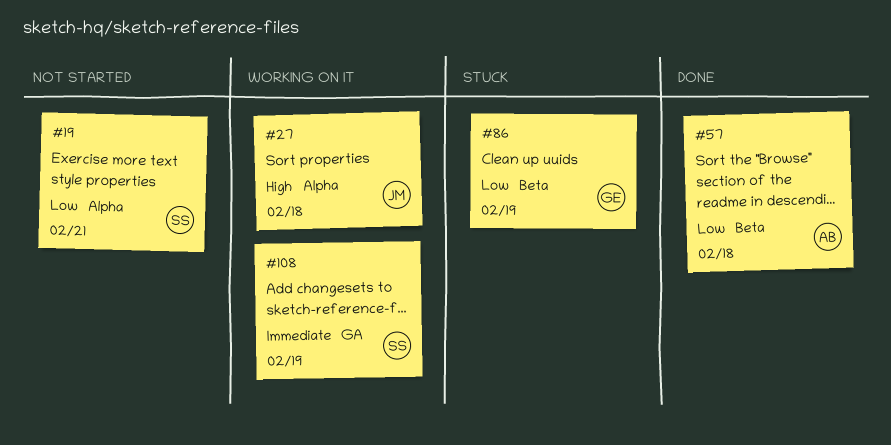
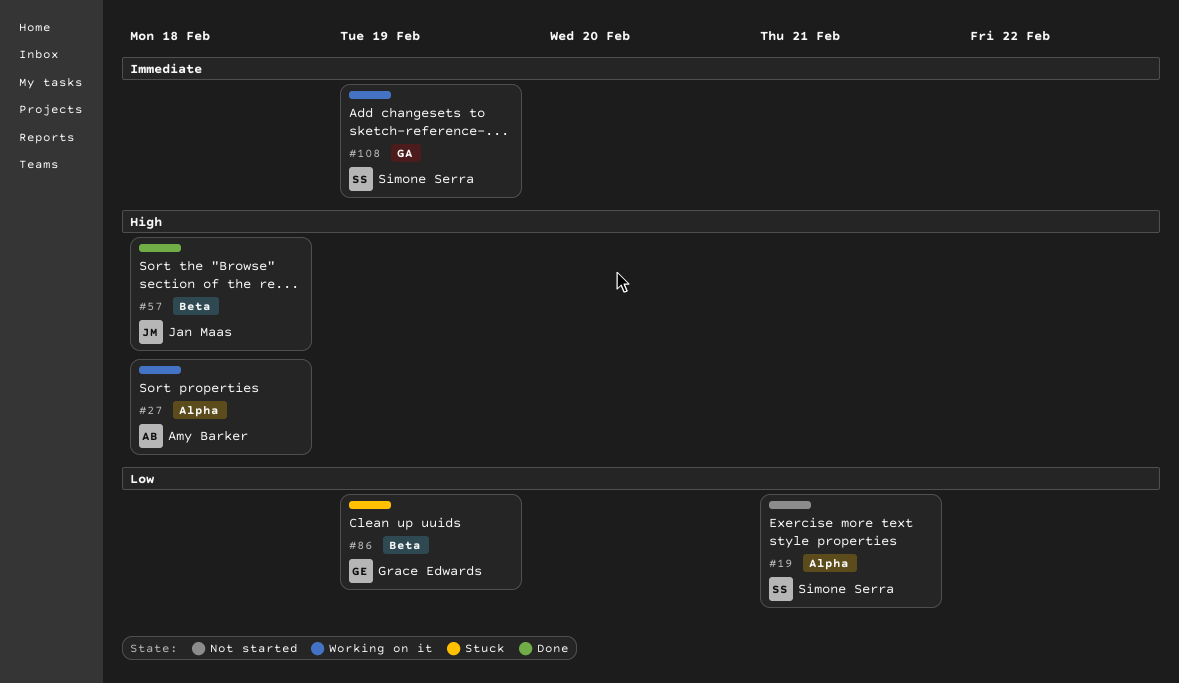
#27, owner: Jan Maas -> Amy Barker
#57, owner: Amy Barker -> Jan Maas
#57, priority: Low -> High

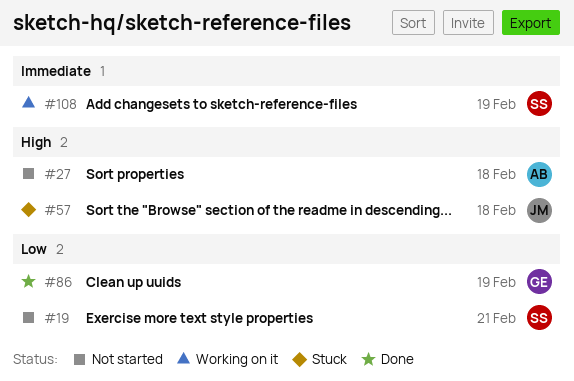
#27, status: Working on it -> Not started
#57, status: Done -> Stuck
#86, status: Stuck -> Done

